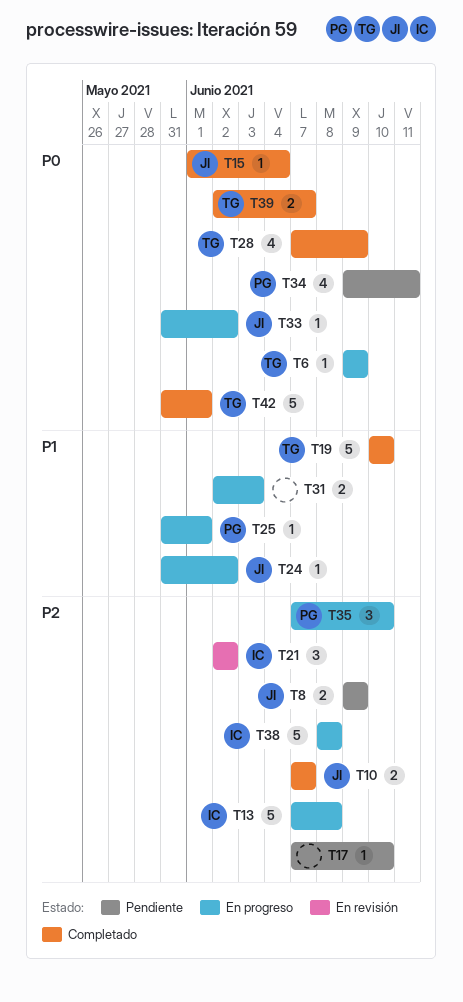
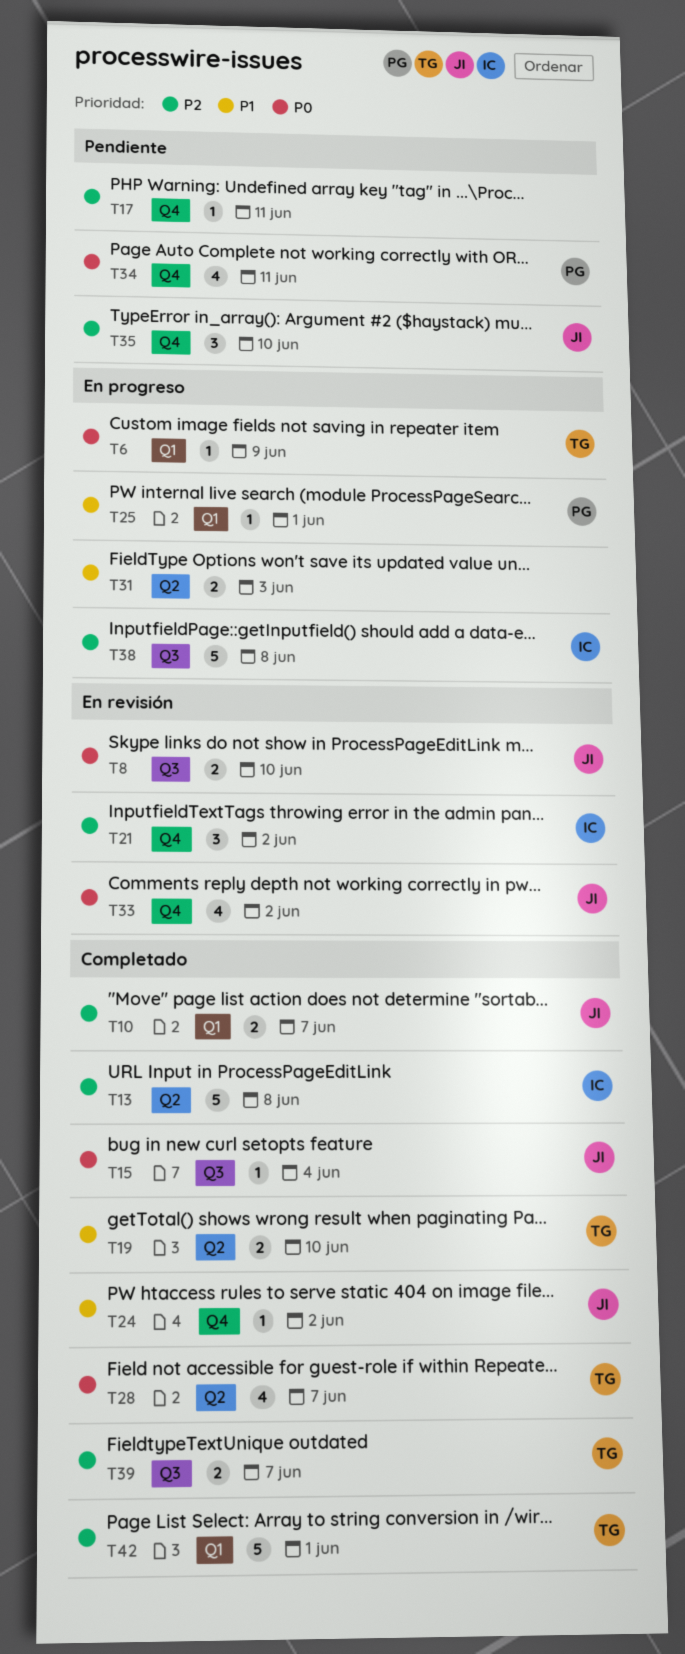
T8, status: Pendiente -> En revisión
T8, priority: P2 -> P0
T8, due: Jun 9 -> Jun 10
T13, status: En progreso -> Completado
T17, due: Jun 10 -> Jun 11
T19, estimate: 5 -> 2
T24, status: En progreso -> Completado
T28, due: Jun 9 -> Jun 7
T33, status: En progreso -> En revisión
T33, estimate: 1 -> 4
T35, status: En progreso -> Pendiente
T35, owner: PG -> JI
T39, priority: P0 -> P2
T42, priority: P0 -> P2

